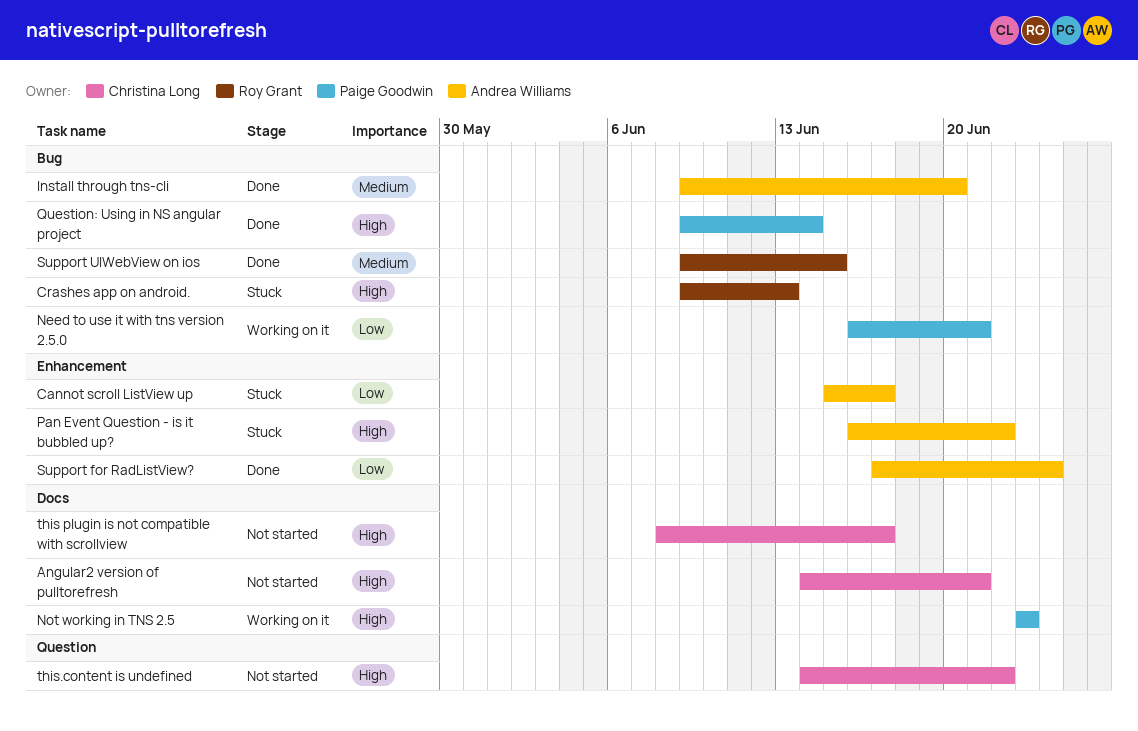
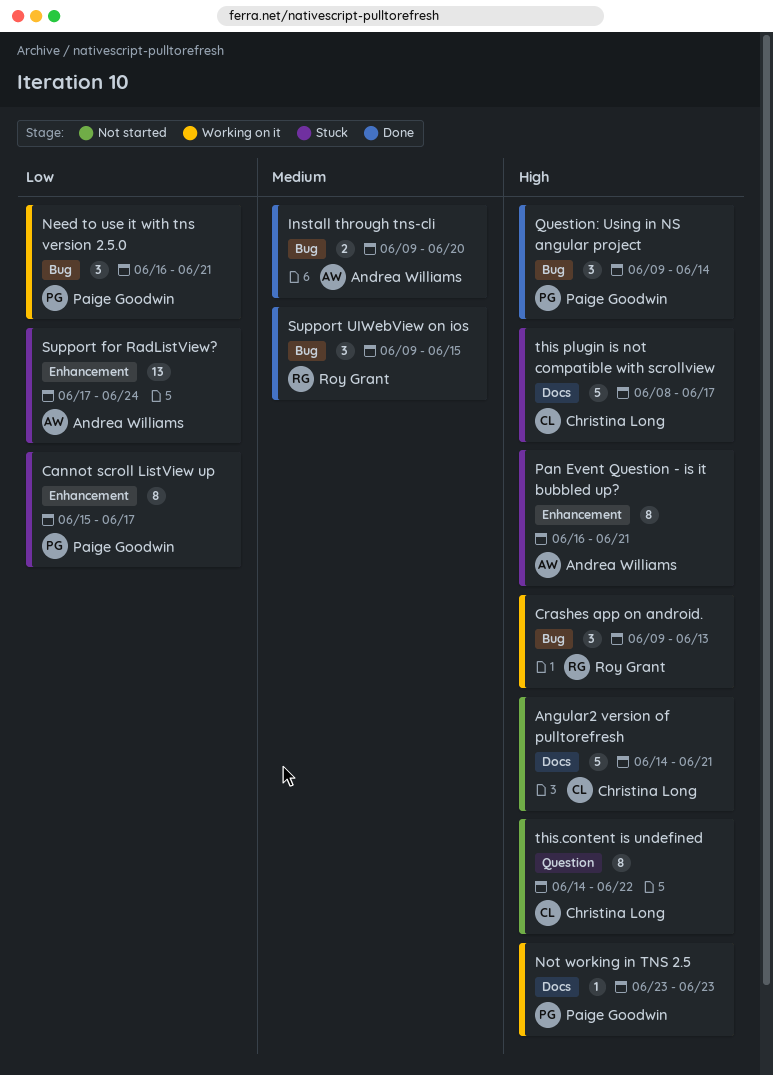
Cannot scroll ListView up, owner: Andrea Williams -> Paige Goodwin
Crashes app on android., status: Stuck -> Working on it
Pan Event Question - is it bubbled up?, due: Jun 22 -> Jun 21
Support for RadListView?, status: Done -> Stuck
this plugin is not compatible with scrollview, status: Not started -> Stuck

